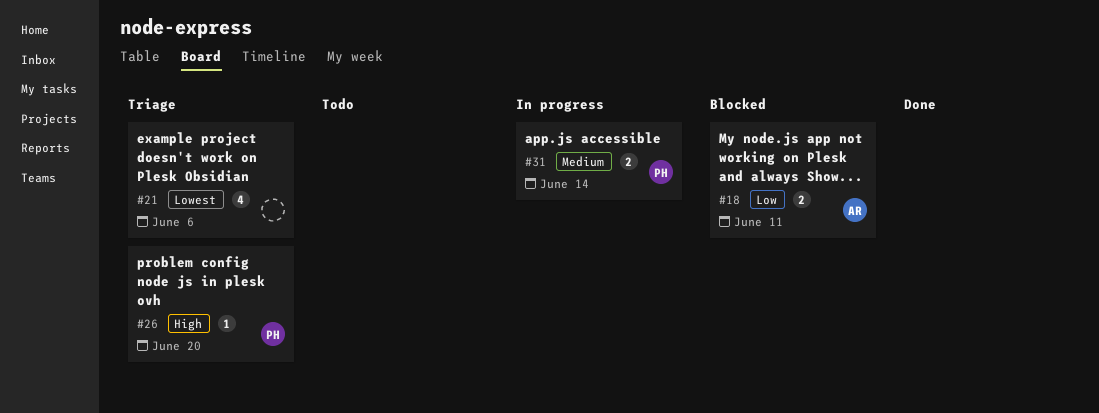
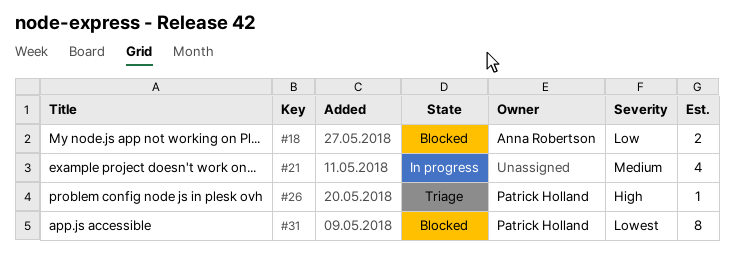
#21, status: Triage -> In progress
#21, priority: Lowest -> Medium
#31, status: In progress -> Blocked
#31, priority: Medium -> Lowest
#31, estimate: 2 -> 8

